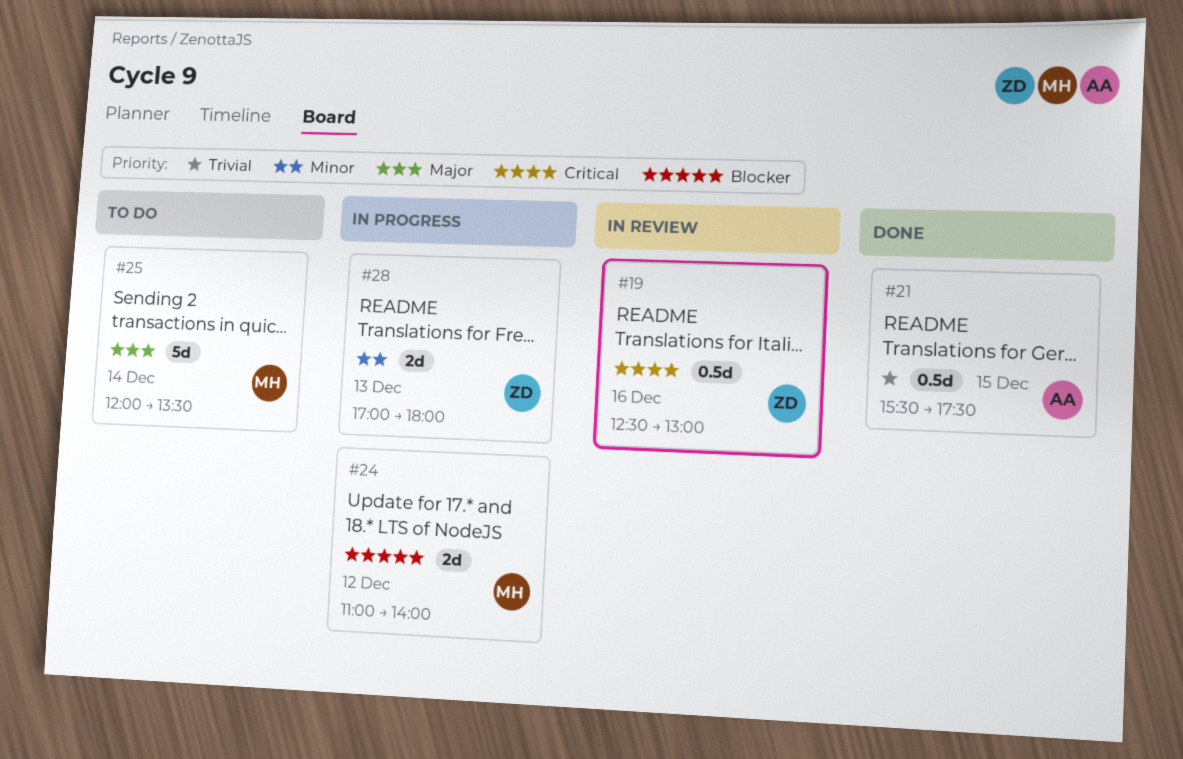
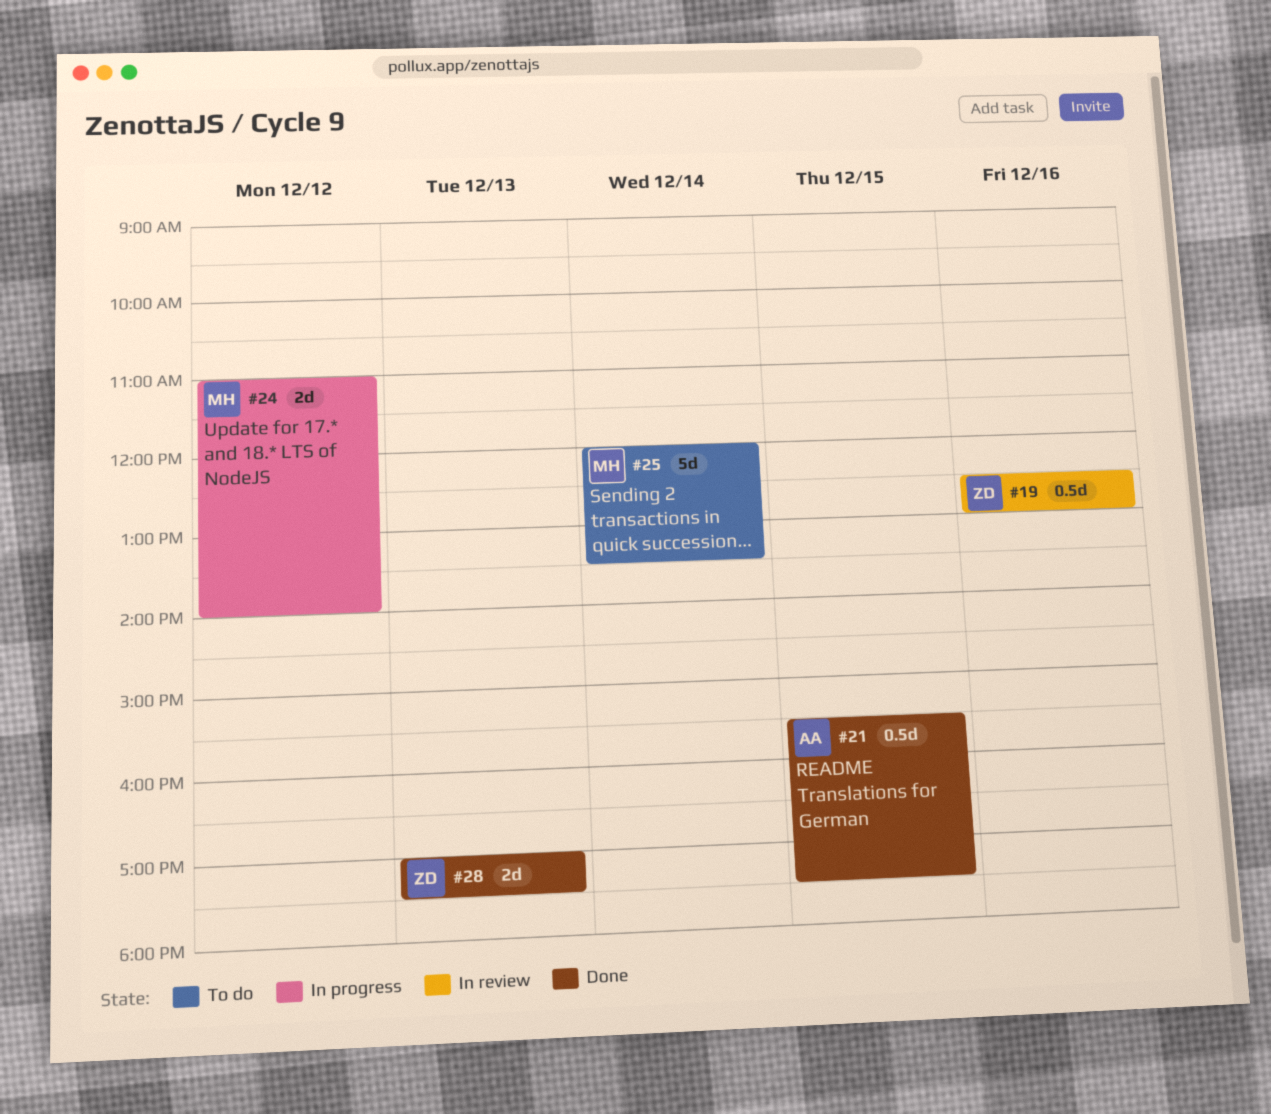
#28, status: In progress -> Done
#28, ends: 18:00 -> 17:30

